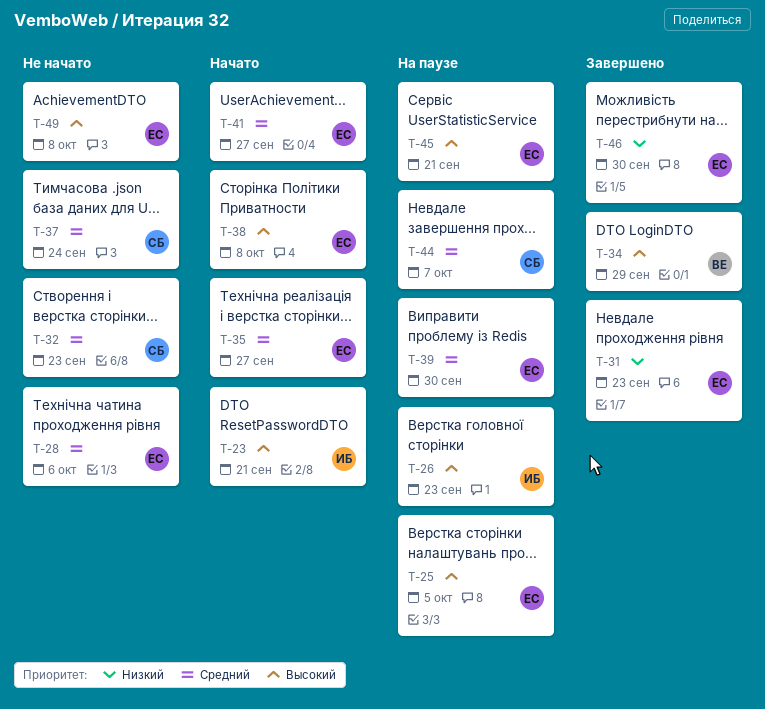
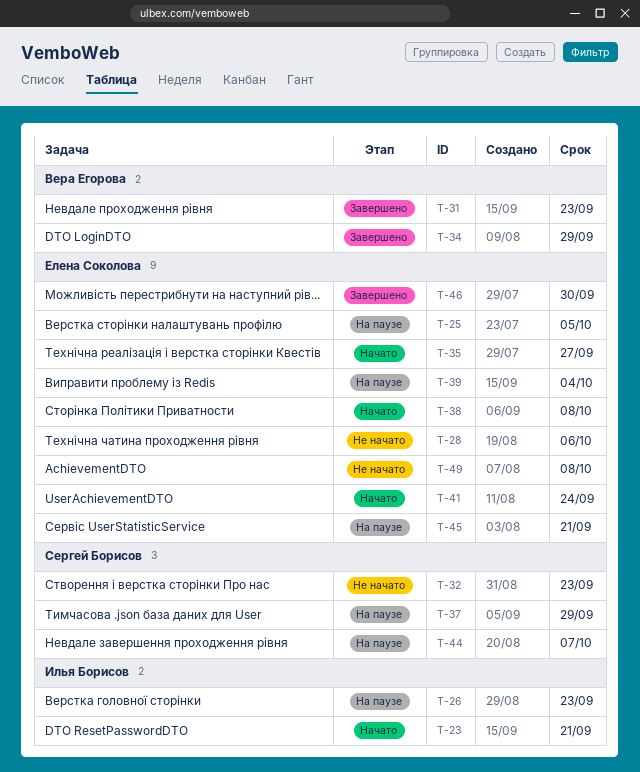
T-31, owner: Елена Соколова -> Вера Егорова
T-37, status: Не начато -> На паузе
T-37, due: Sep 24 -> Sep 29
T-39, due: Sep 30 -> Oct 4
T-41, due: Sep 27 -> Sep 24

